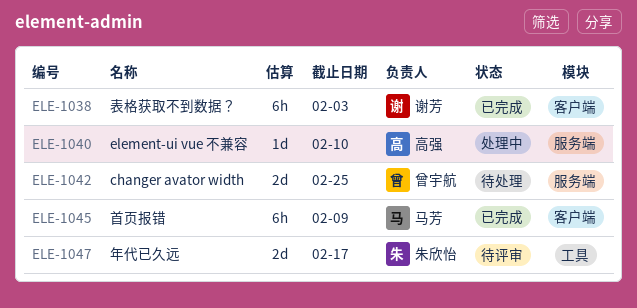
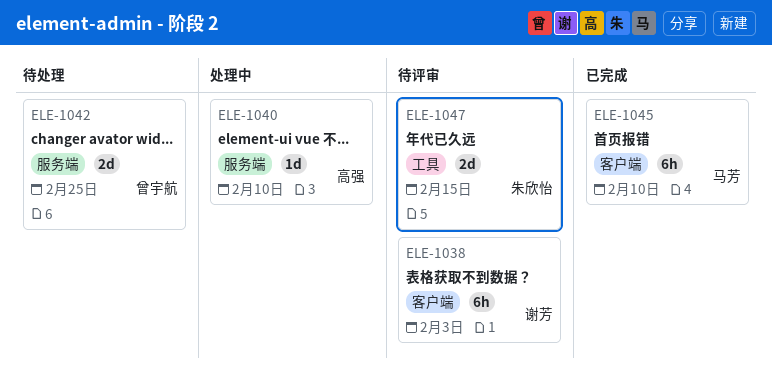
ELE-1038, status: 已完成 -> 待评审
ELE-1045, due: Feb 9 -> Feb 10
ELE-1047, due: Feb 17 -> Feb 15

